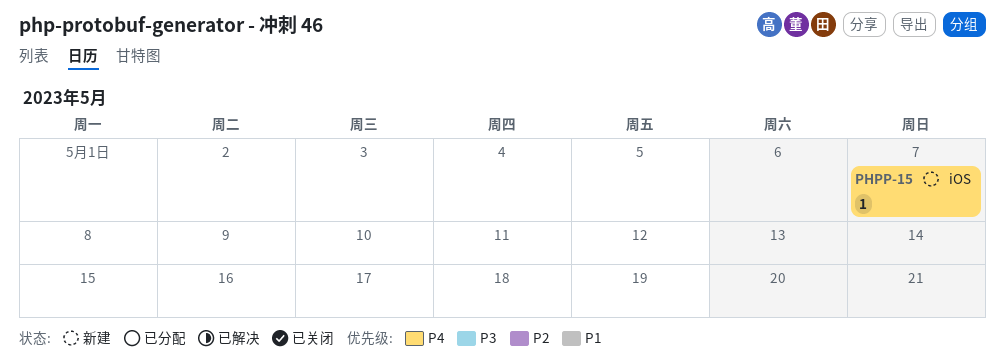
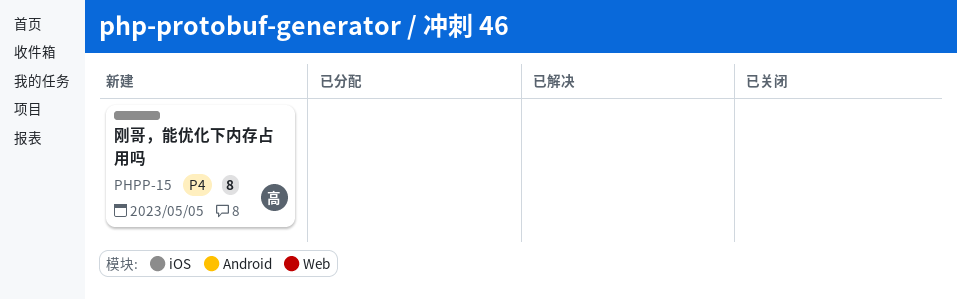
PHPP-15, estimate: 1 -> 8
PHPP-15, due: May 7 -> May 5

